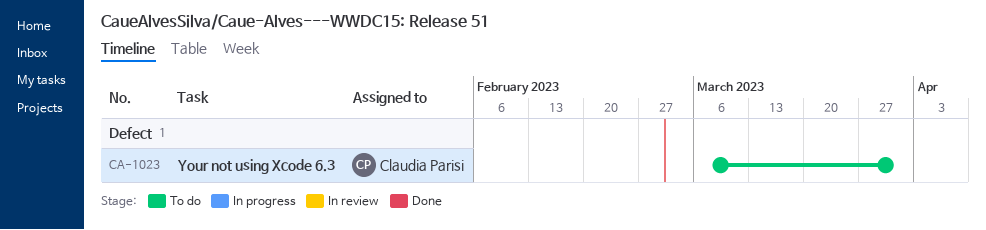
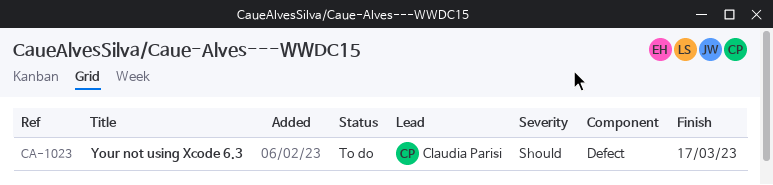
CA-1023, due: Mar 31 -> Mar 17

